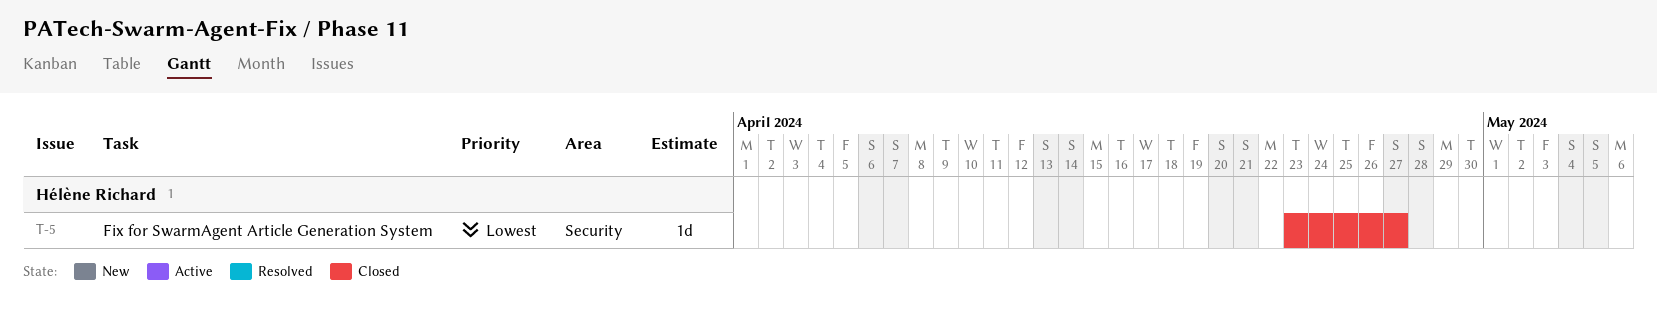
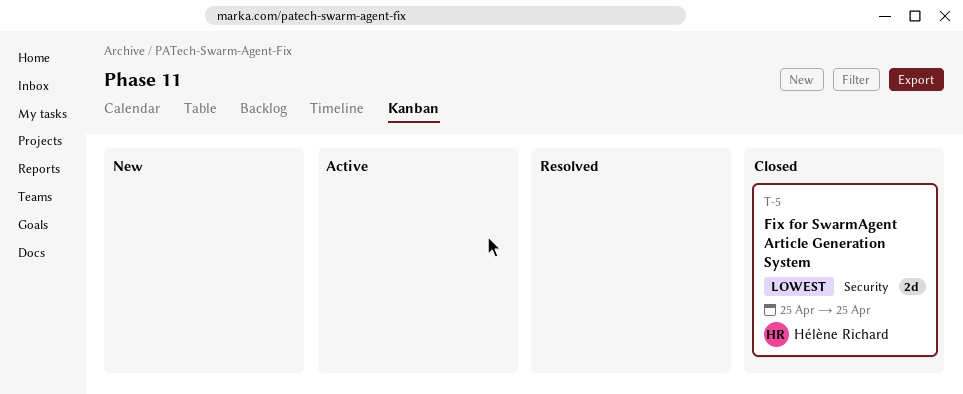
T-5, estimate: 1d -> 2d
T-5, start: Apr 23 -> Apr 25
T-5, due: Apr 27 -> Apr 25

